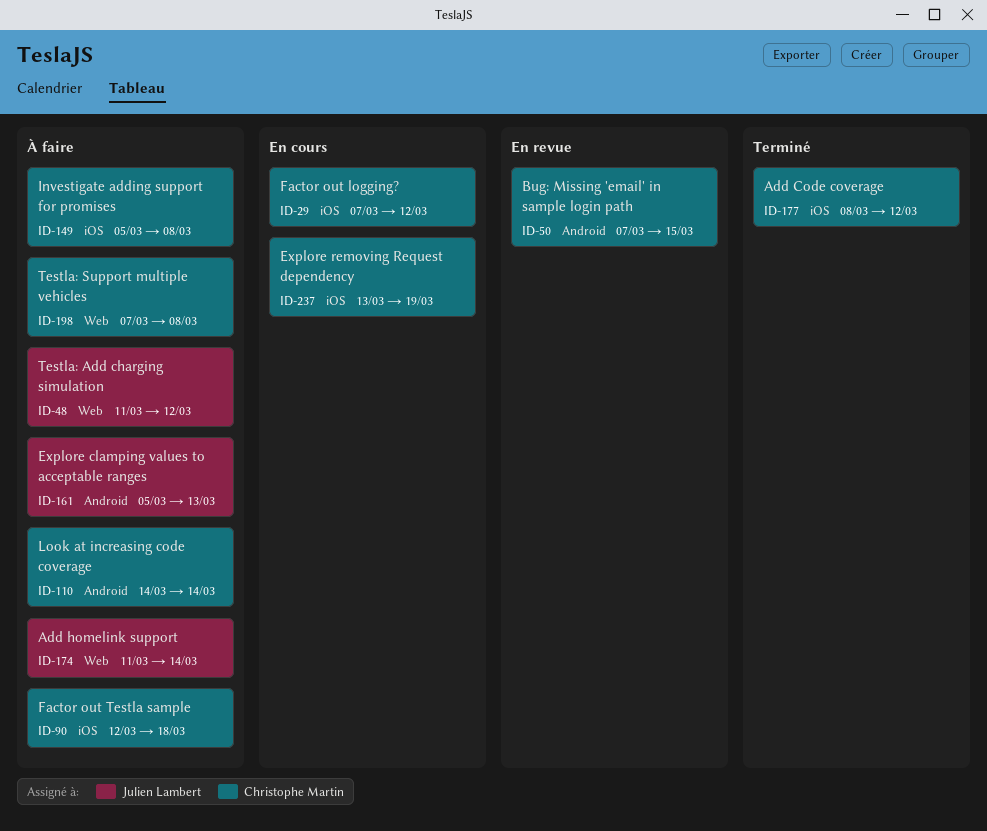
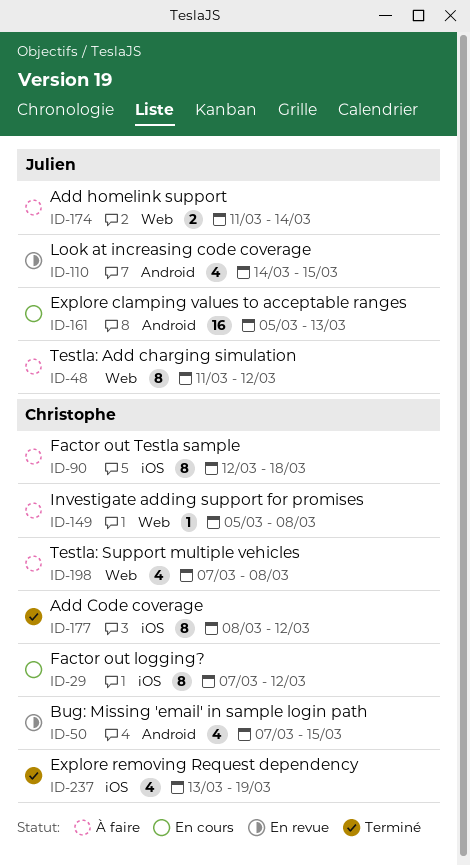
ID-110, status: À faire -> En revue
ID-110, owner: Christophe Martin -> Julien Lambert
ID-110, due: Mar 14 -> Mar 15
ID-149, label: iOS -> Web
ID-161, status: À faire -> En cours
ID-237, status: En cours -> Terminé

